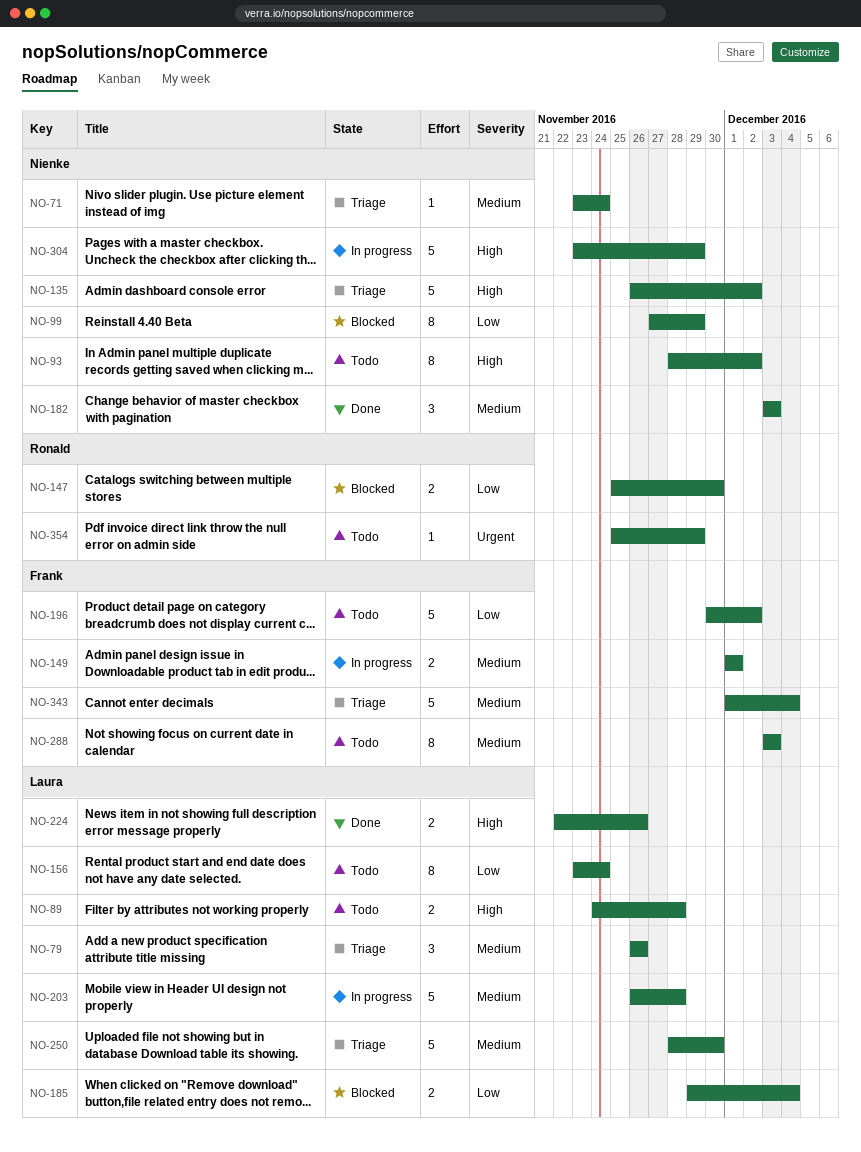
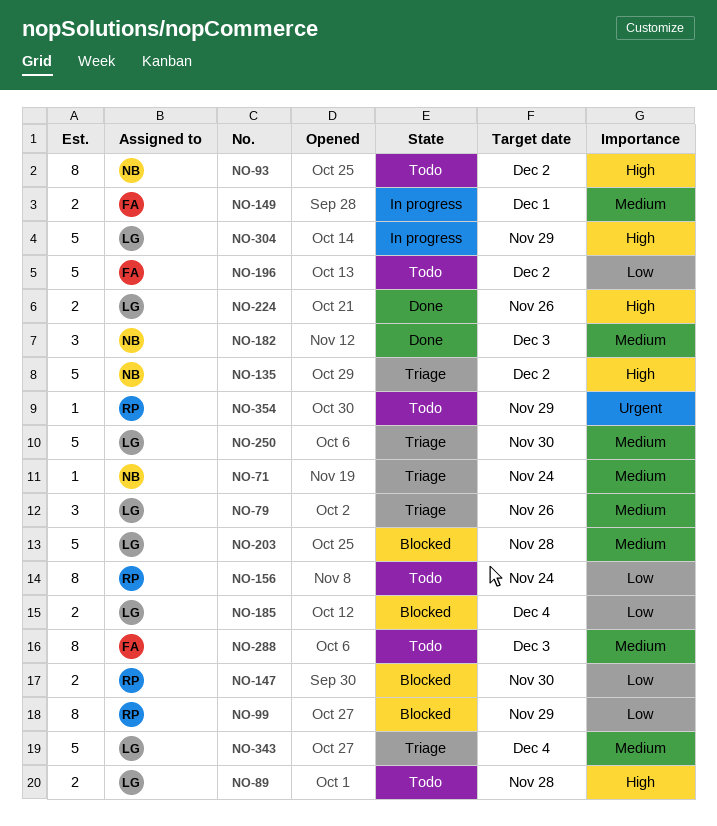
NO-99, owner: Nienke -> Ronald
NO-156, owner: Laura -> Ronald
NO-203, status: In progress -> Blocked
NO-304, owner: Nienke -> Laura
NO-343, owner: Frank -> Laura

